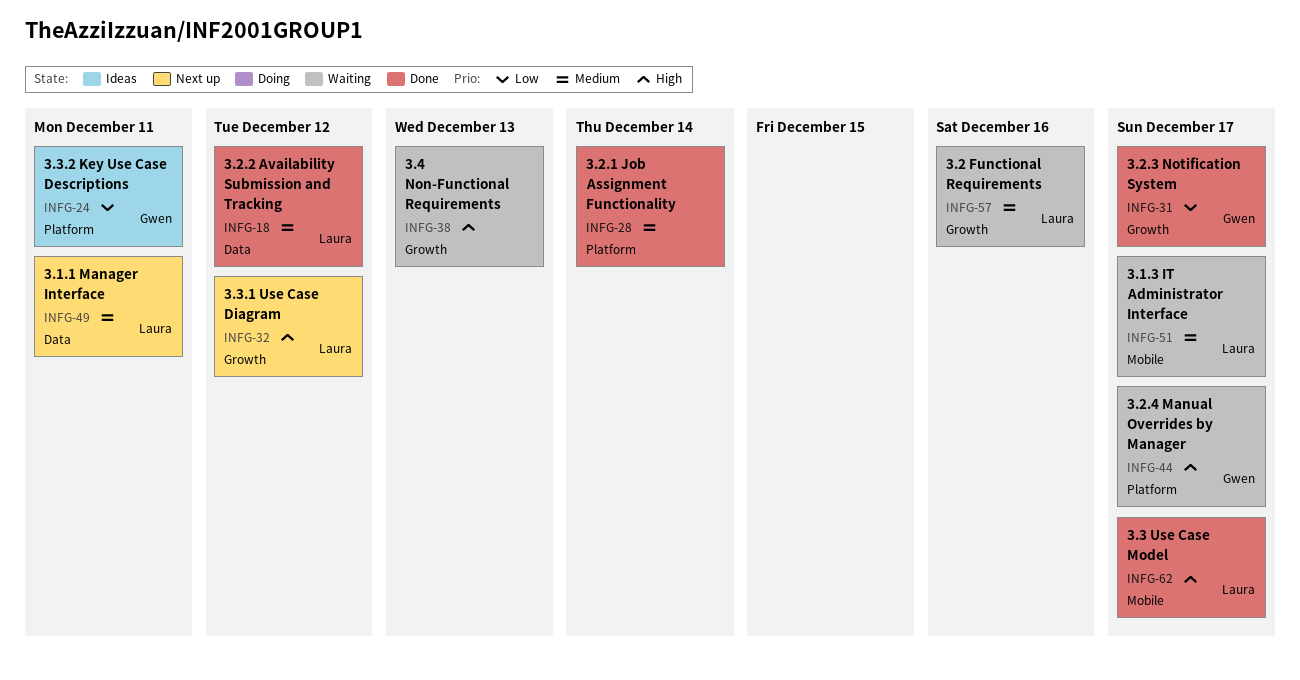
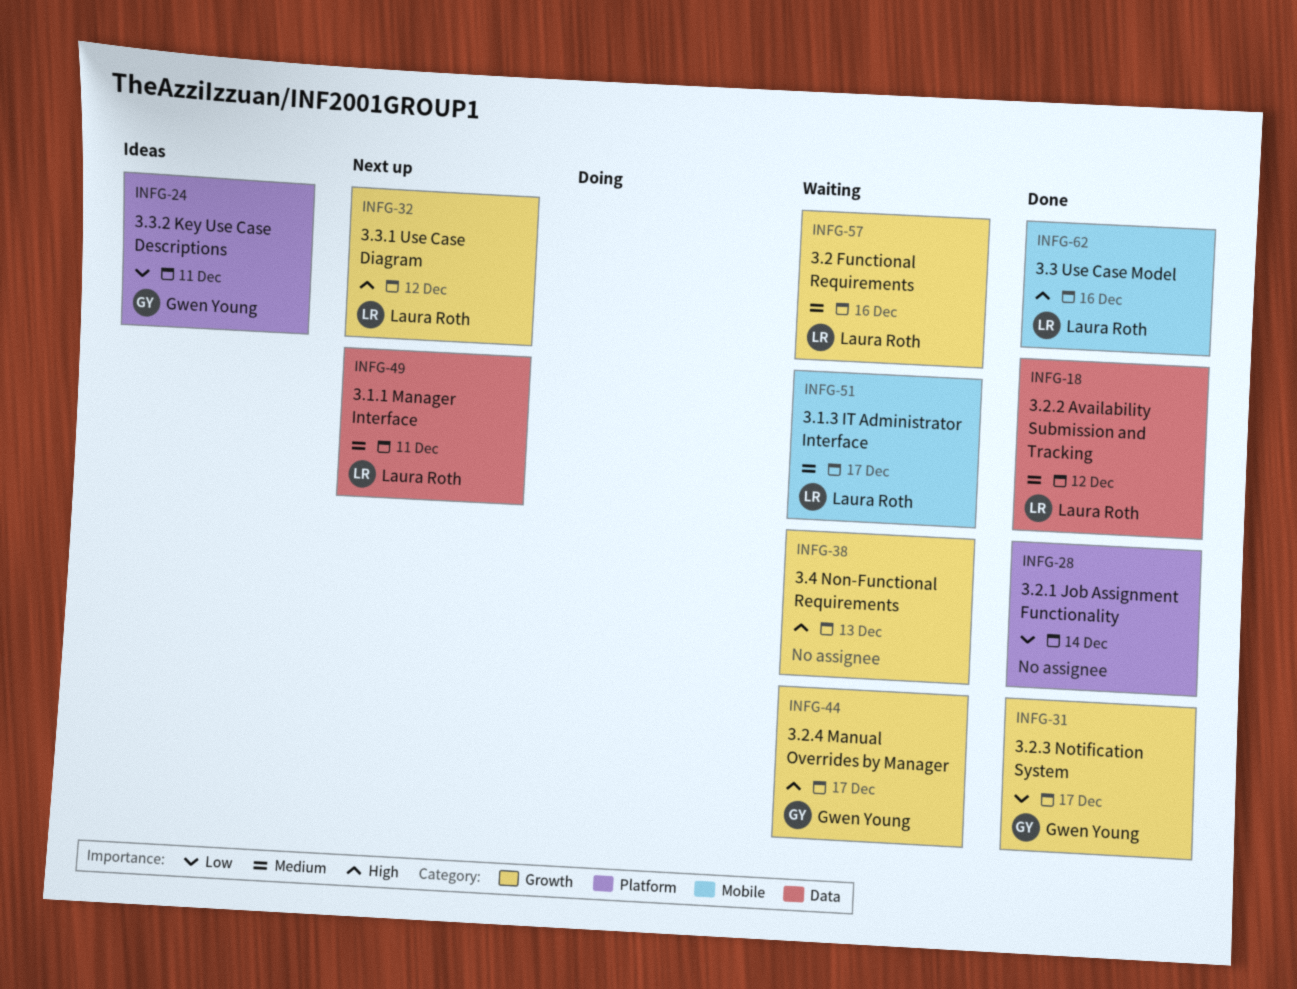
INFG-28, priority: Medium -> Low
INFG-44, label: Platform -> Growth
INFG-62, due: Dec 17 -> Dec 16

